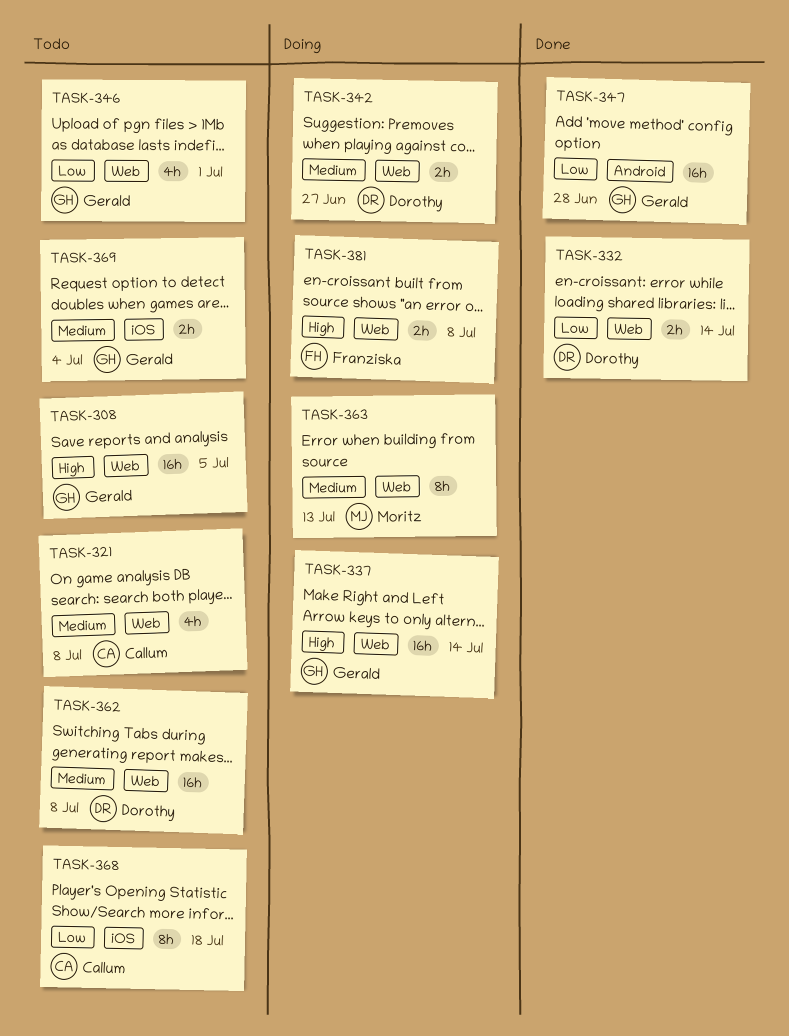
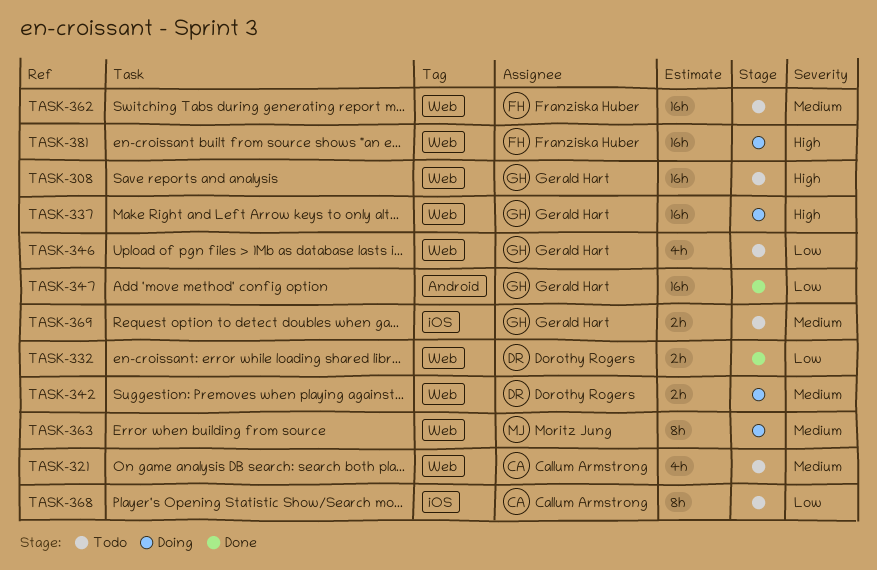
TASK-362, owner: Dorothy Rogers -> Franziska Huber
TASK-381, estimate: 2h -> 16h

